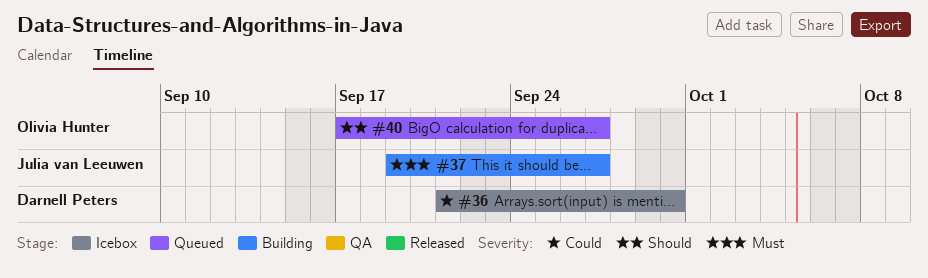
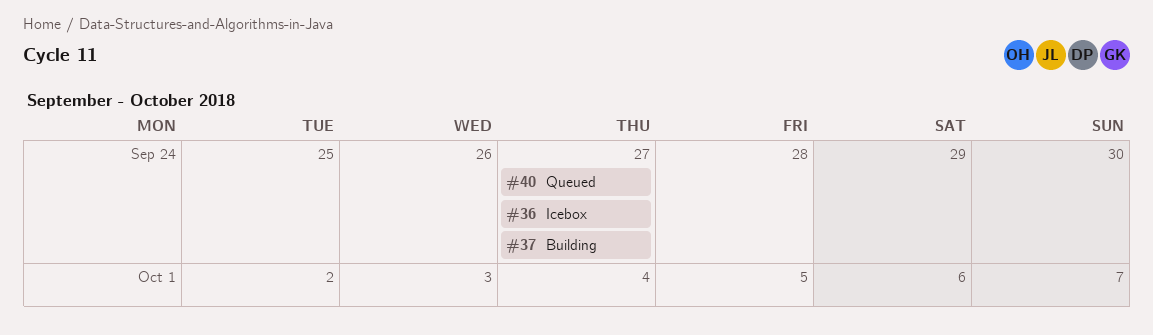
#36, due: Sep 30 -> Sep 27

